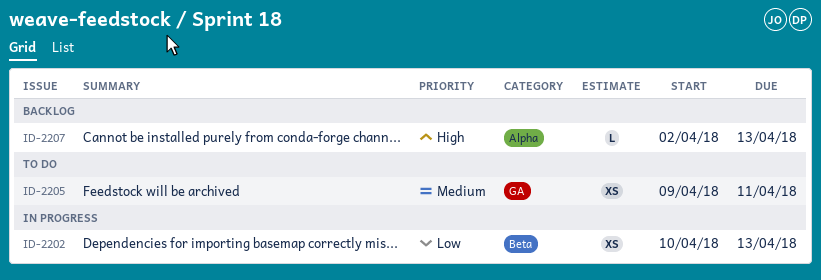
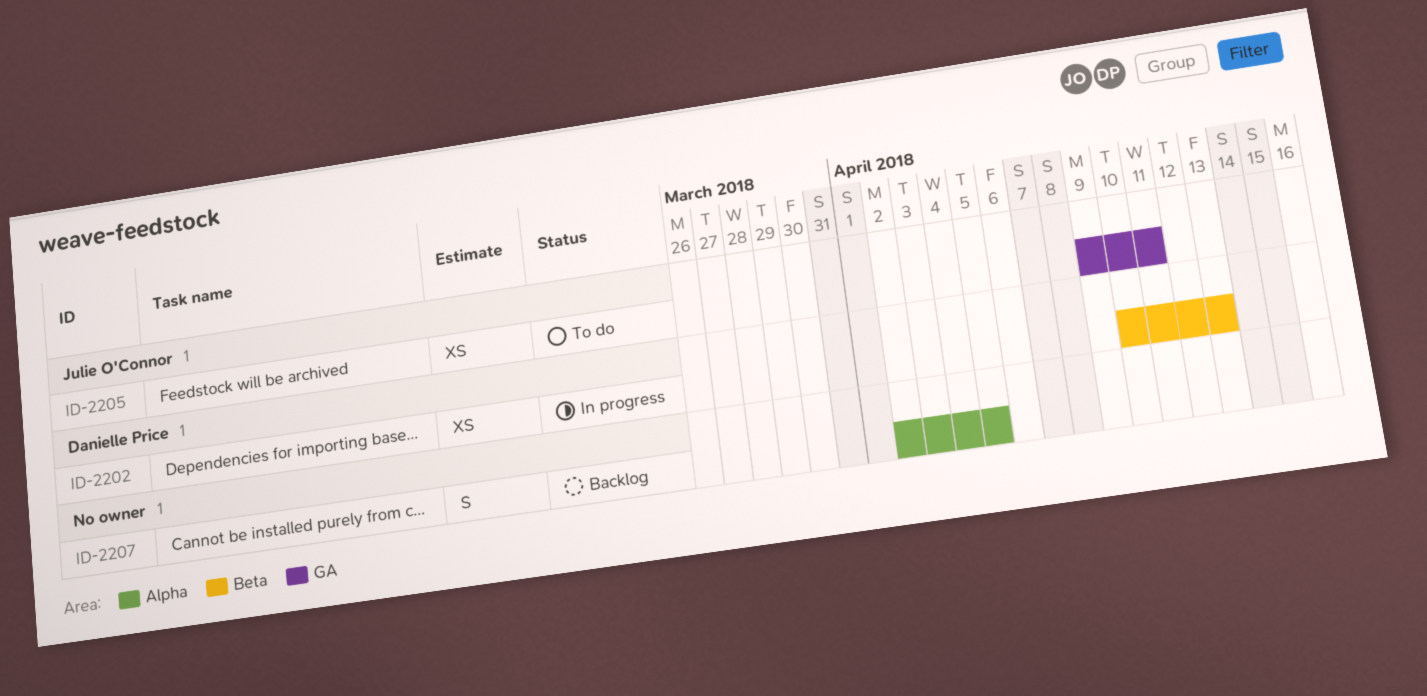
ID-2207, estimate: L -> S
ID-2207, due: Apr 13 -> Apr 5

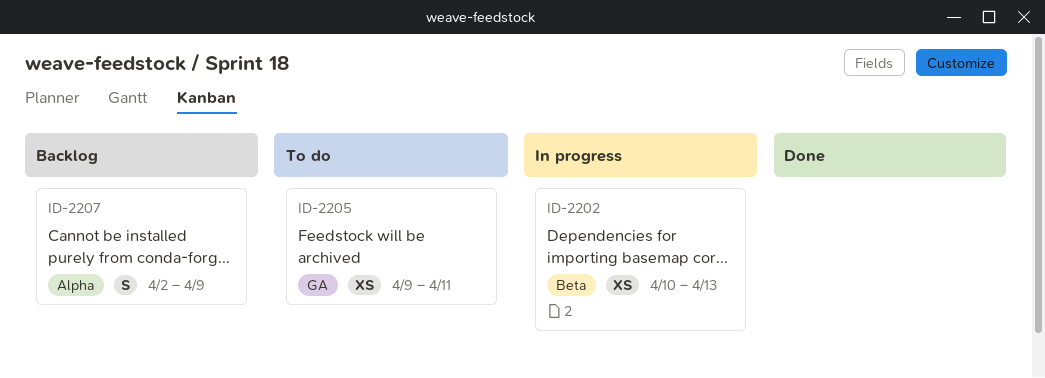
ID-2207, due: Apr 5 -> Apr 9

